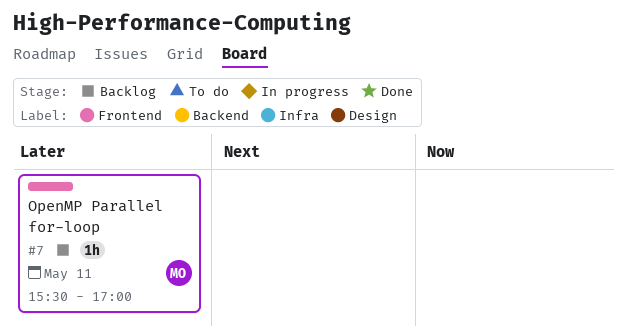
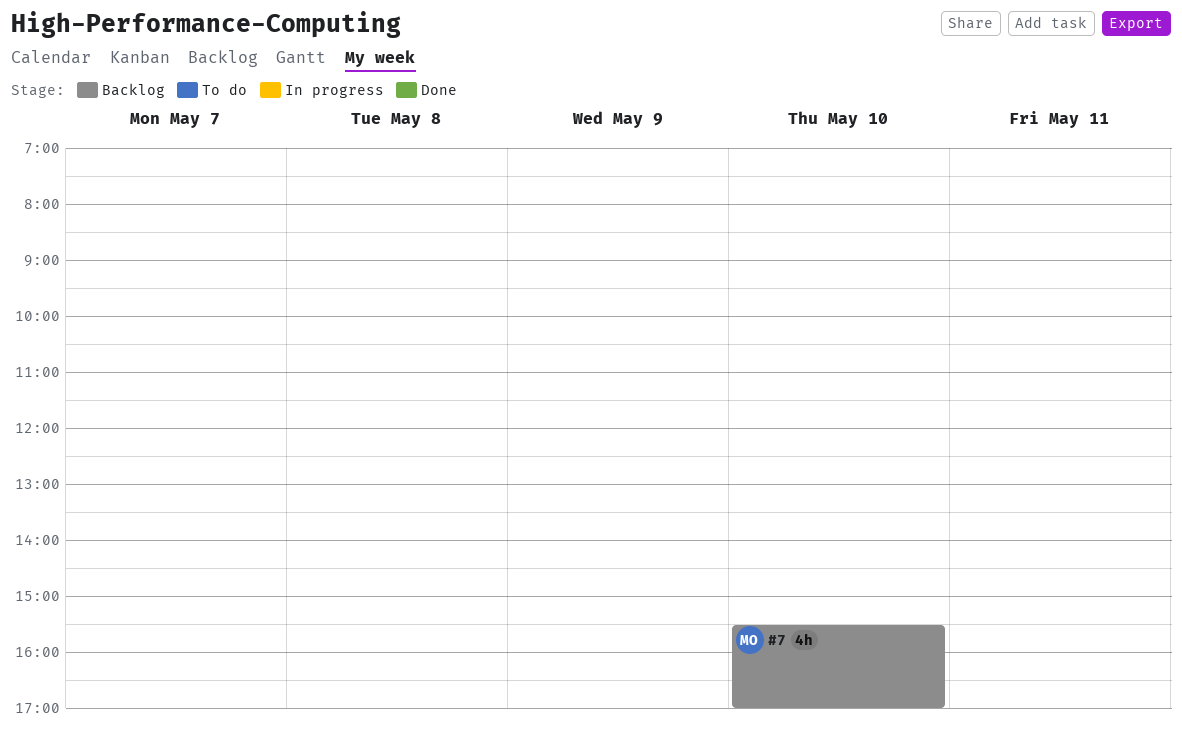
#7, estimate: 1h -> 4h
#7, day: May 11 -> May 10

